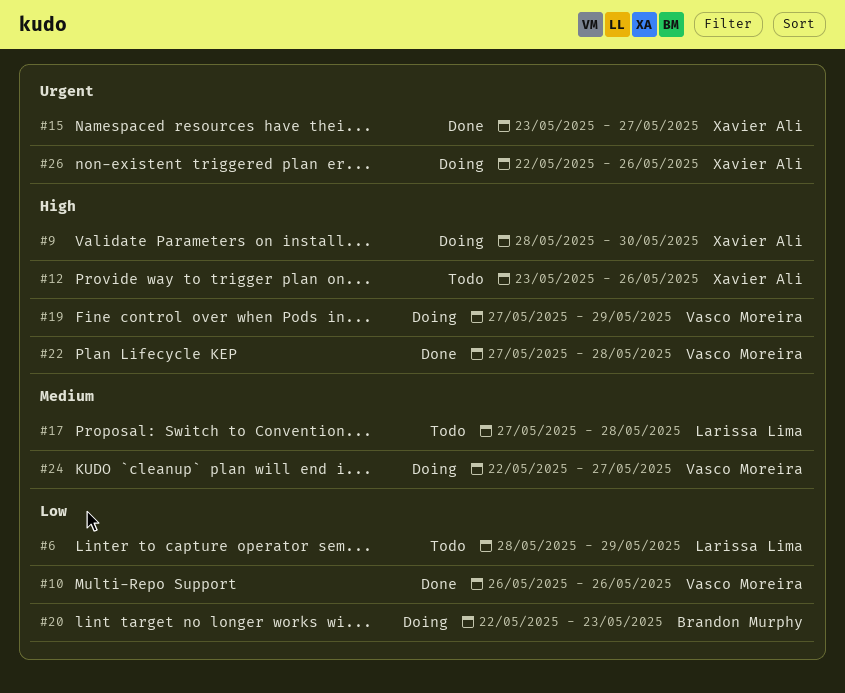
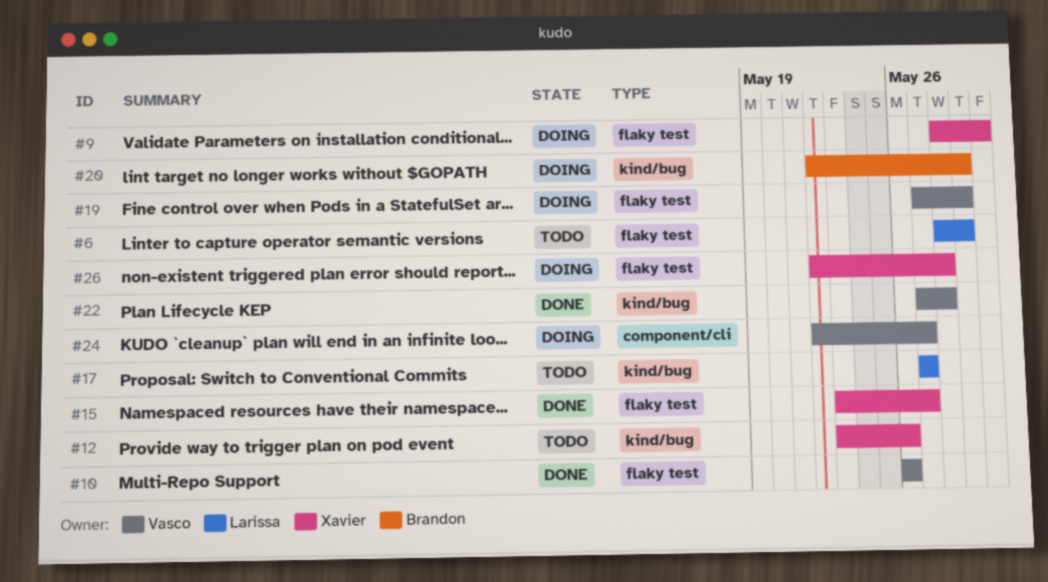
#17, due: May 28 -> May 27
#20, due: May 23 -> May 29
#26, due: May 26 -> May 28

